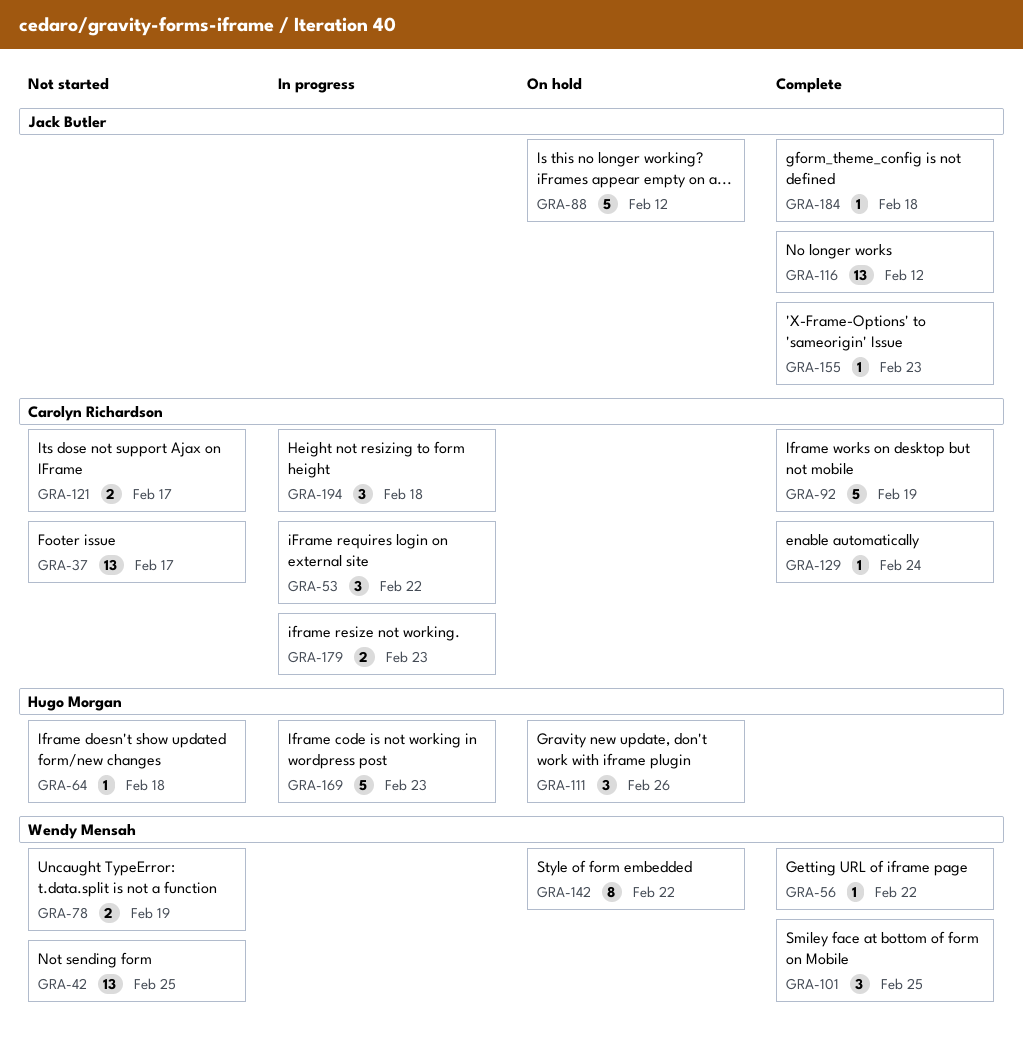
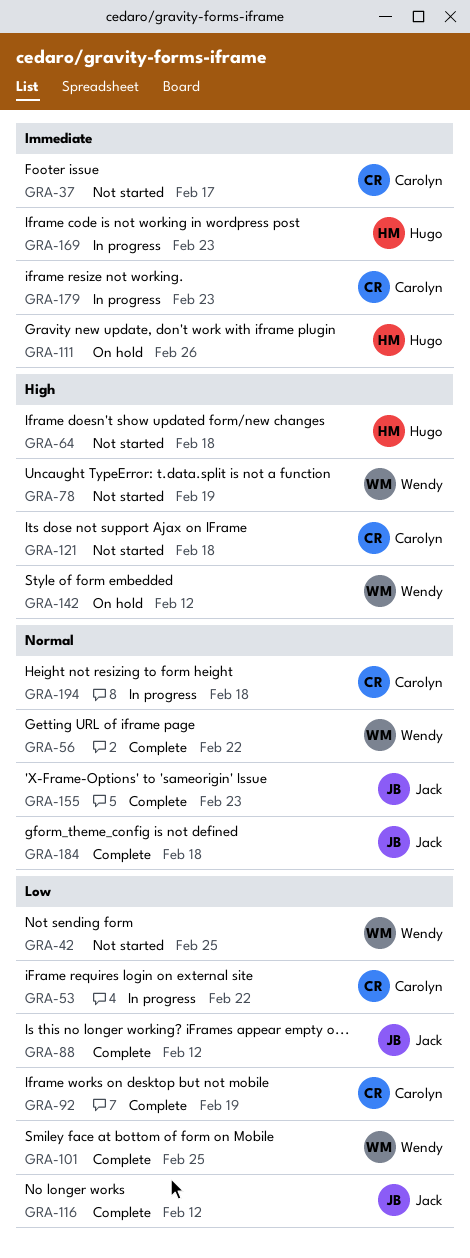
GRA-88, status: On hold -> Complete
GRA-121, due: Feb 17 -> Feb 18
GRA-129: present -> none
GRA-142, due: Feb 22 -> Feb 12

